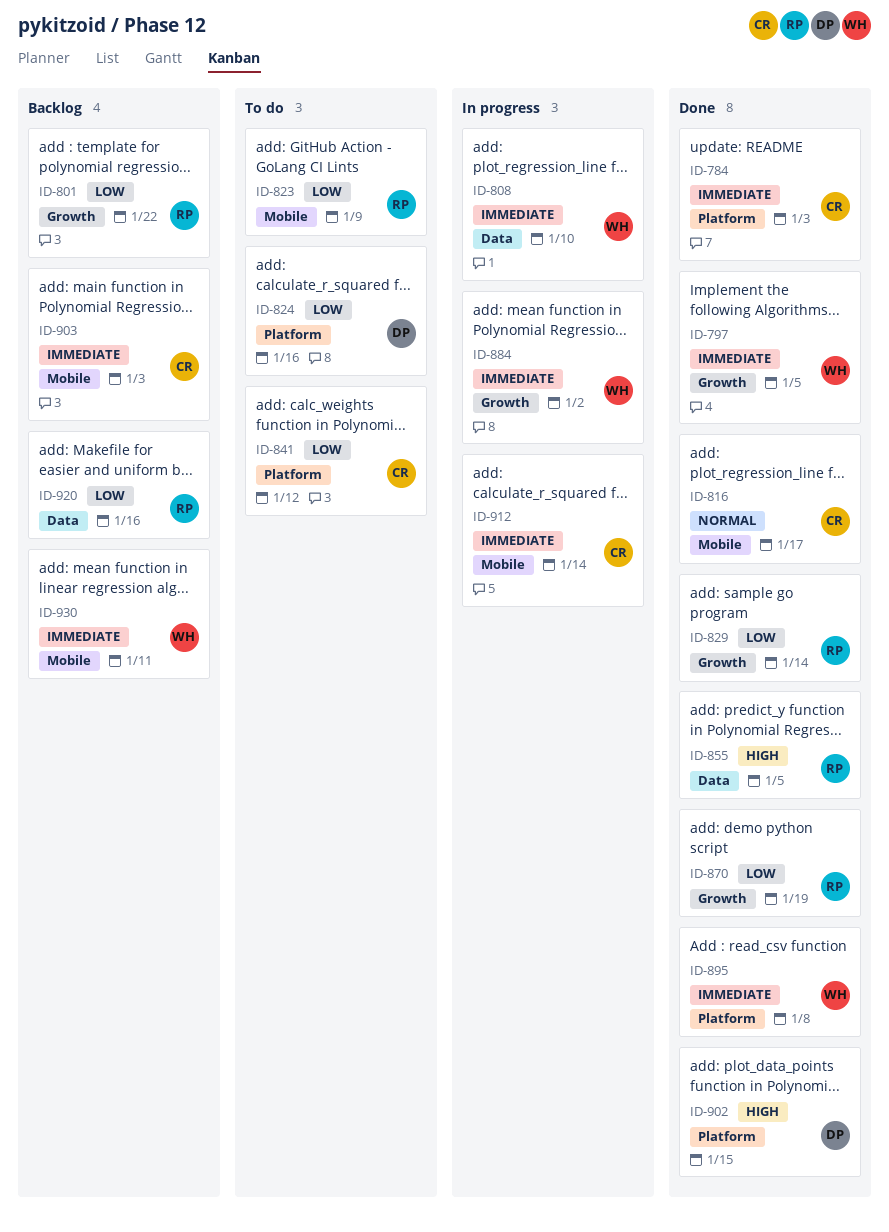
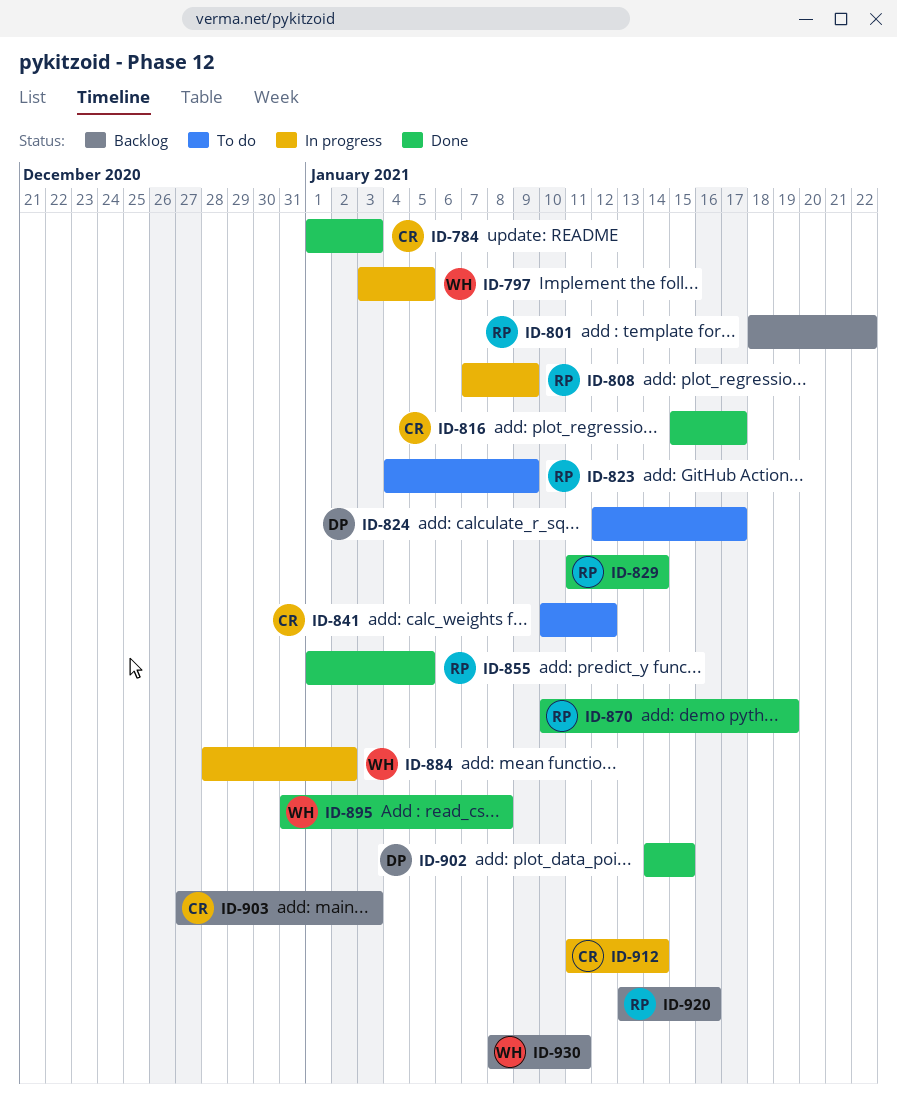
ID-797, status: Done -> In progress
ID-808, owner: WH -> RP
ID-808, due: Jan 10 -> Jan 9
ID-824, due: Jan 16 -> Jan 17

